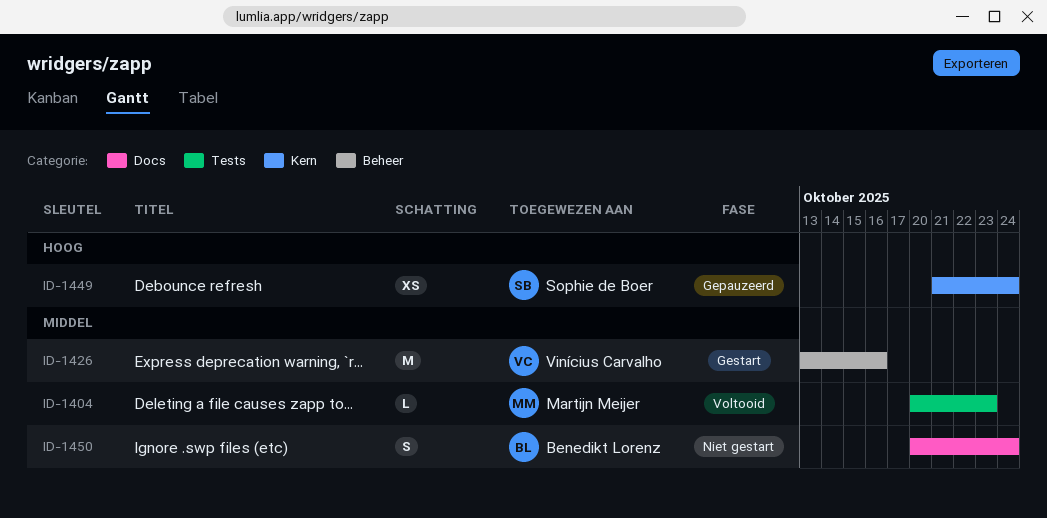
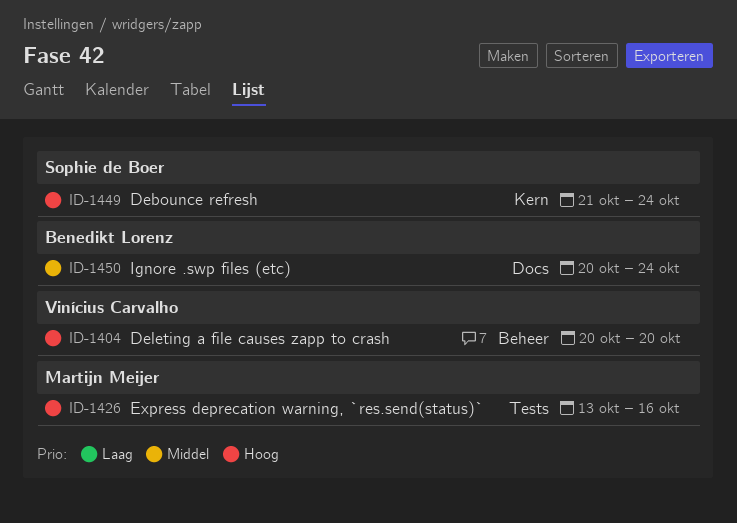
ID-1404, owner: Martijn Meijer -> Vinícius Carvalho
ID-1404, priority: Middel -> Hoog
ID-1404, label: Tests -> Beheer
ID-1404, due: Oct 23 -> Oct 20
ID-1426, owner: Vinícius Carvalho -> Martijn Meijer
ID-1426, priority: Middel -> Hoog
ID-1426, label: Beheer -> Tests

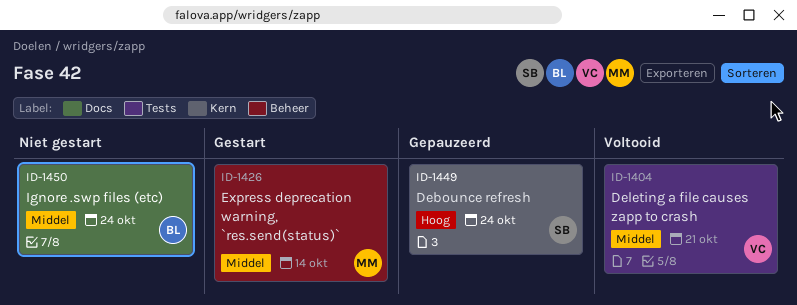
ID-1404, priority: Hoog -> Middel
ID-1404, label: Beheer -> Tests
ID-1404, due: Oct 20 -> Oct 21
ID-1426, priority: Hoog -> Middel
ID-1426, label: Tests -> Beheer
ID-1426, due: Oct 16 -> Oct 14

